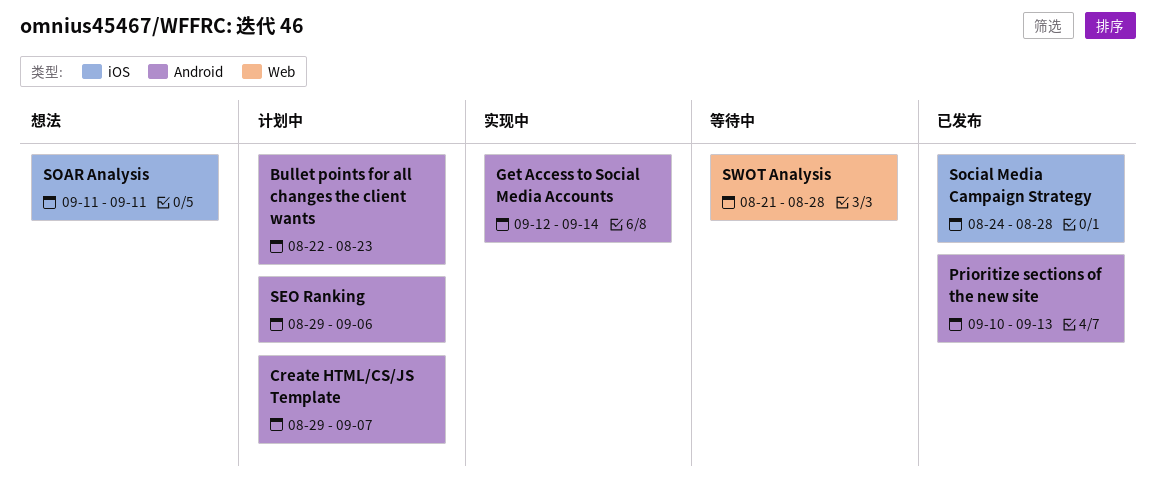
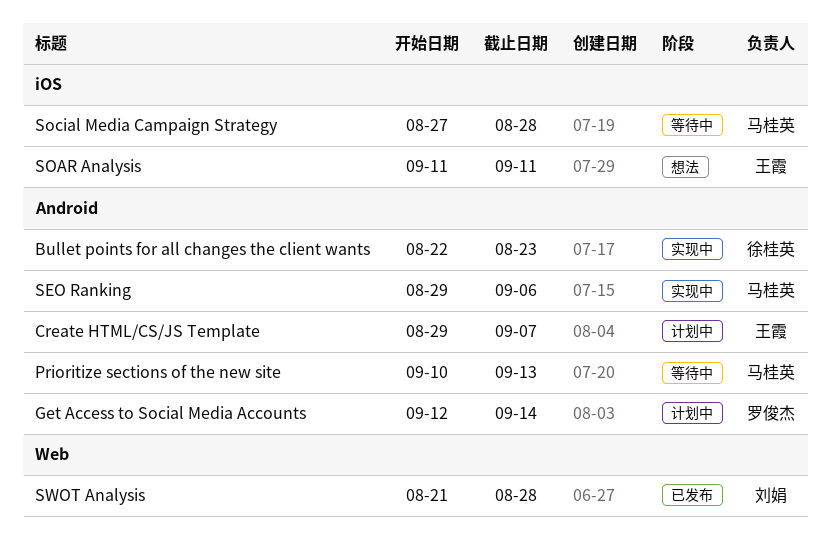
Bullet points for all changes the client wants, status: 计划中 -> 实现中
Get Access to Social Media Accounts, status: 实现中 -> 计划中
Prioritize sections of the new site, status: 已发布 -> 等待中
SEO Ranking, status: 计划中 -> 实现中
Social Media Campaign Strategy, status: 已发布 -> 等待中
Social Media Campaign Strategy, start: Aug 24 -> Aug 27
SWOT Analysis, status: 等待中 -> 已发布

